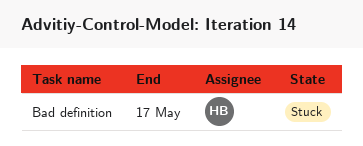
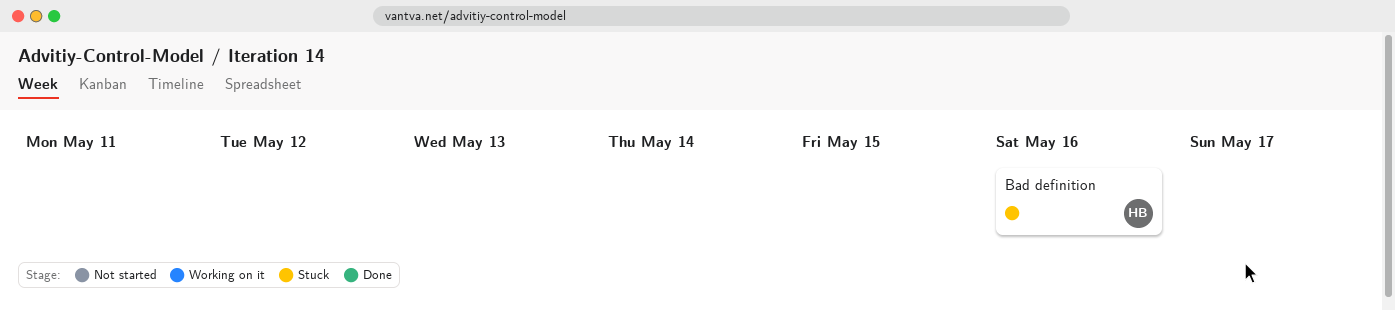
Bad definition, due: May 17 -> May 16

